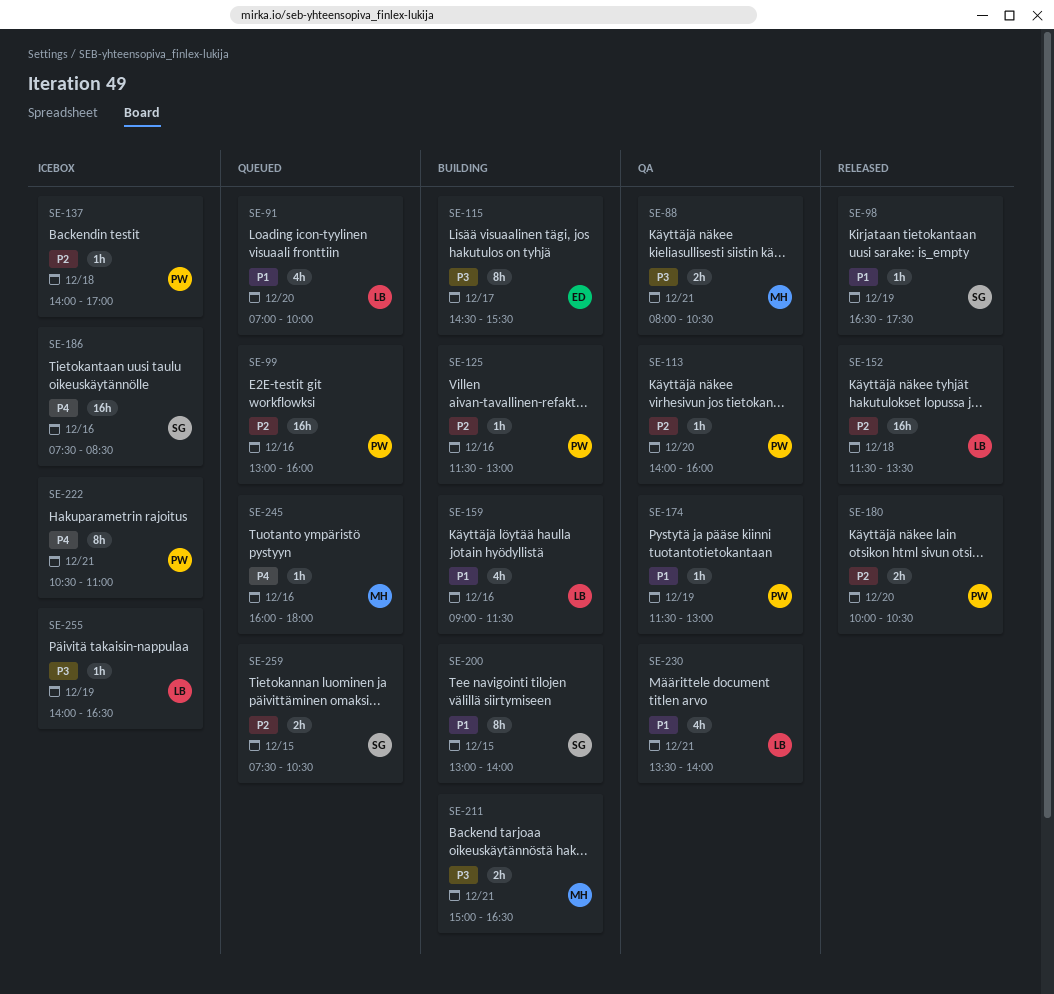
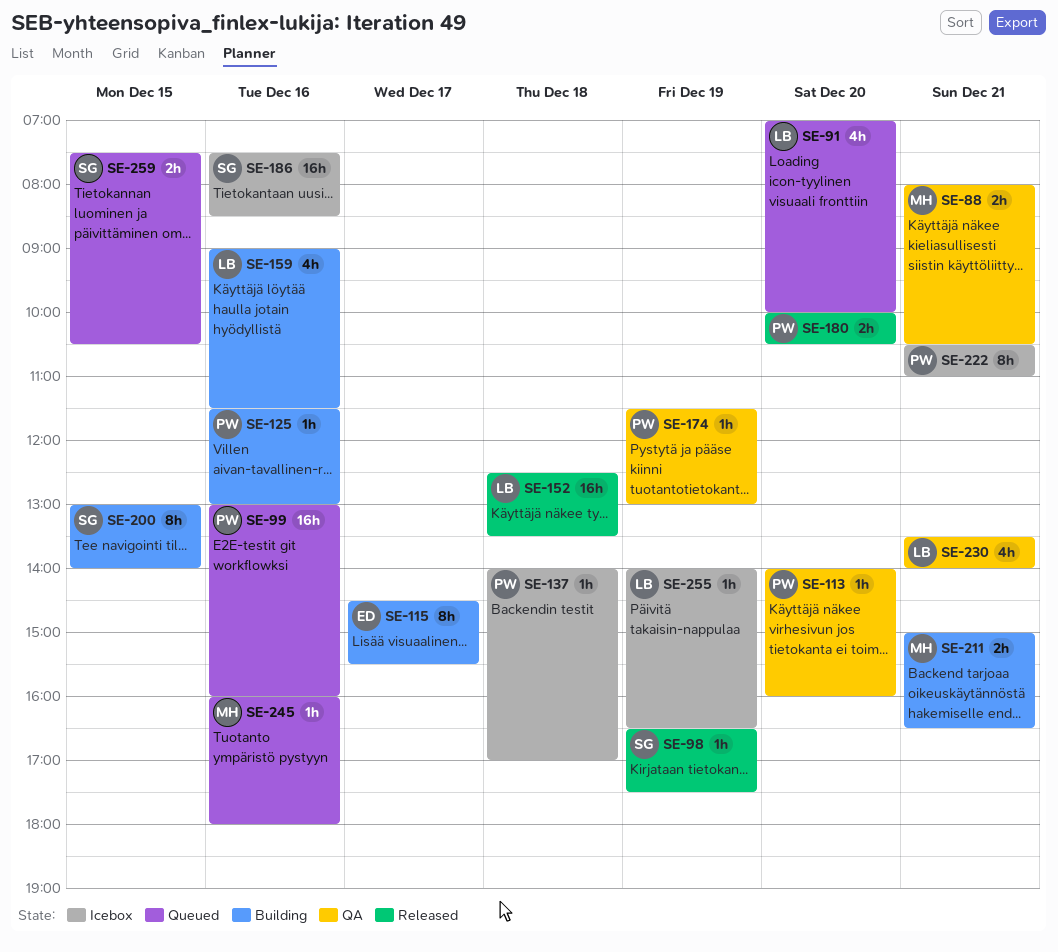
SE-152, begins: 11:30 -> 12:30

